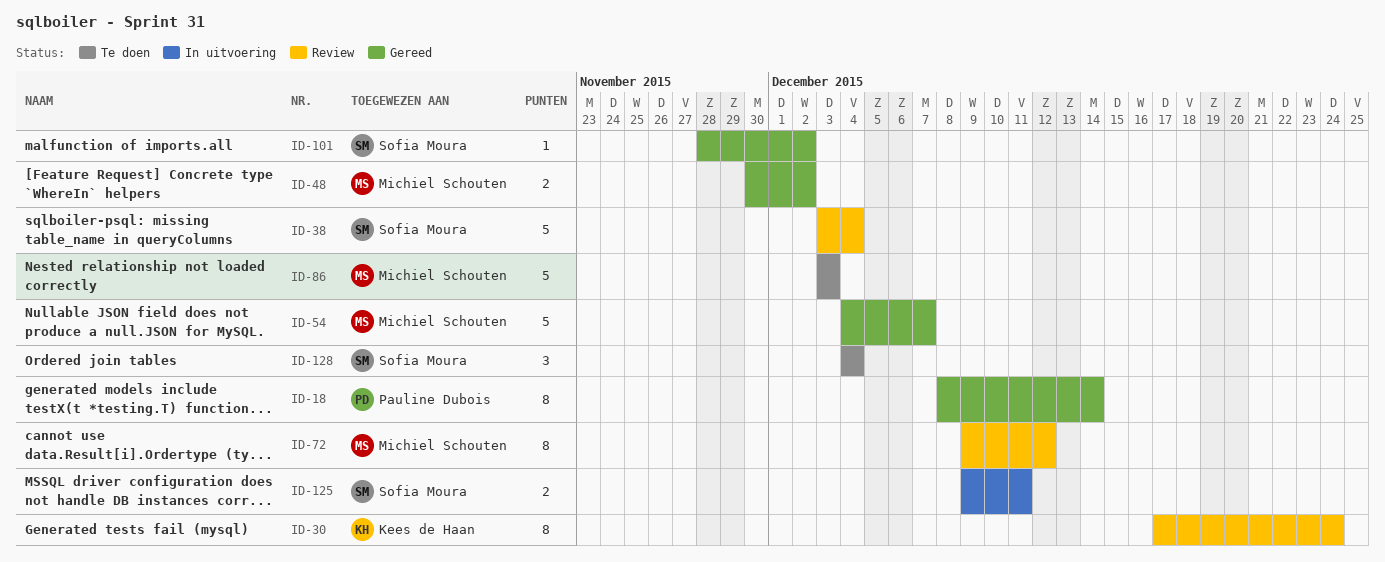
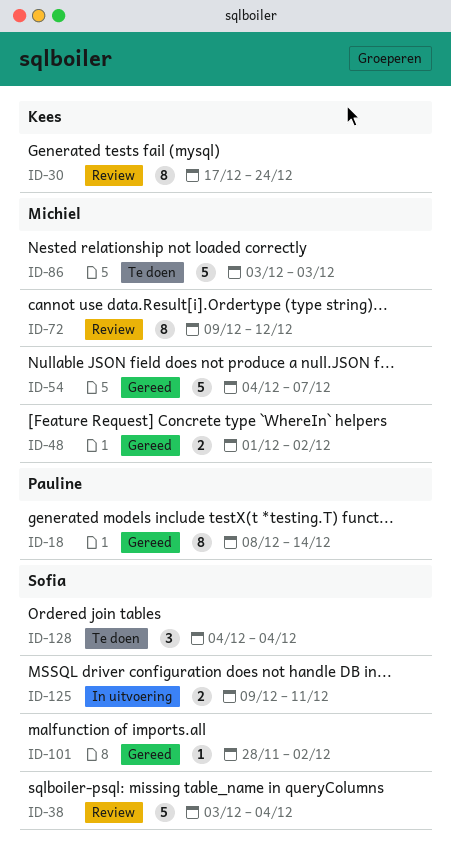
ID-48, start: Nov 30 -> Dec 1

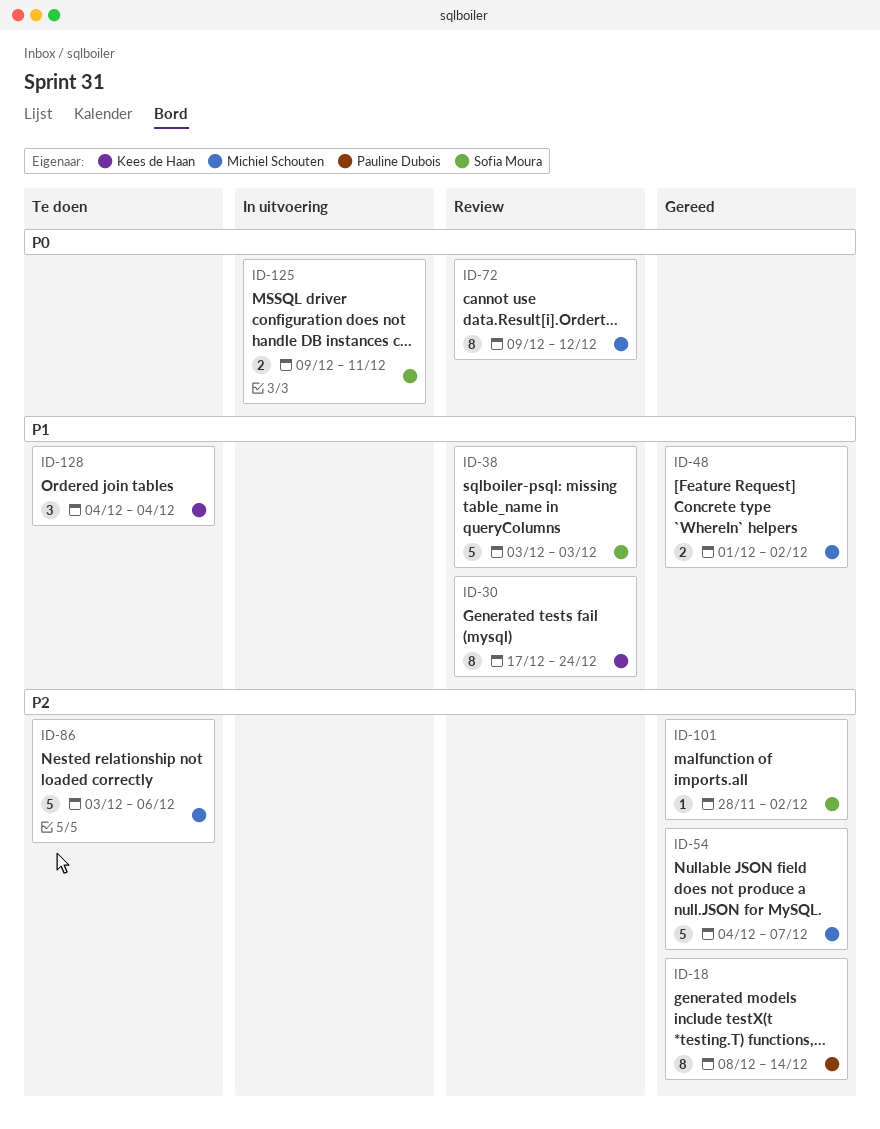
ID-38, due: Dec 4 -> Dec 3
ID-86, due: Dec 3 -> Dec 6
ID-128, owner: Sofia Moura -> Kees de Haan

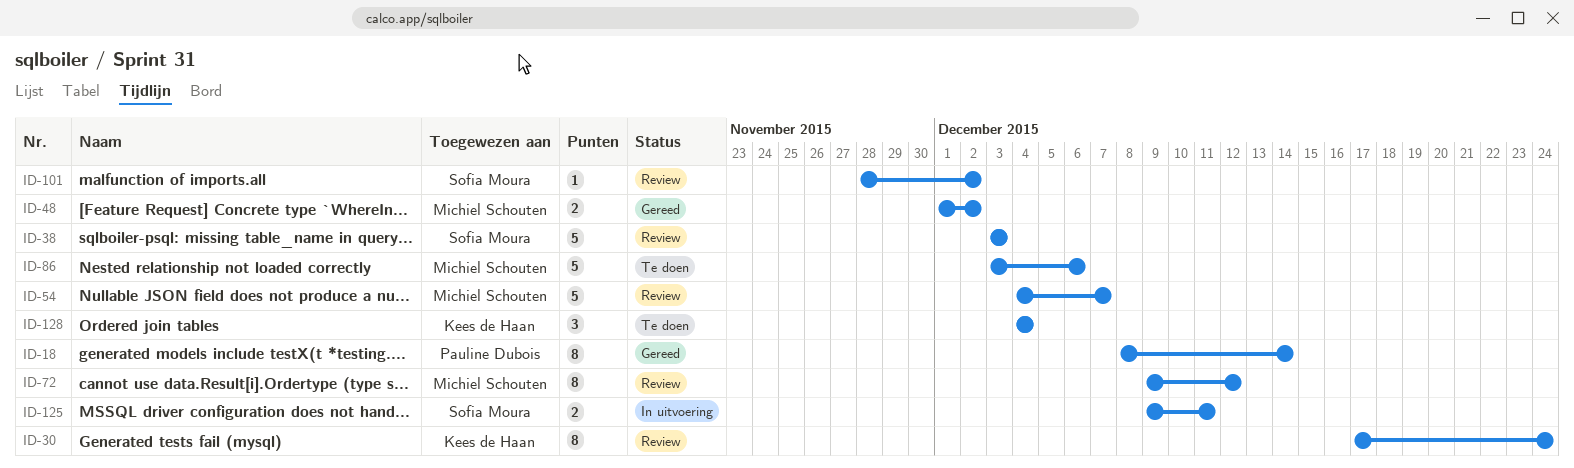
ID-54, status: Gereed -> Review
ID-101, status: Gereed -> Review

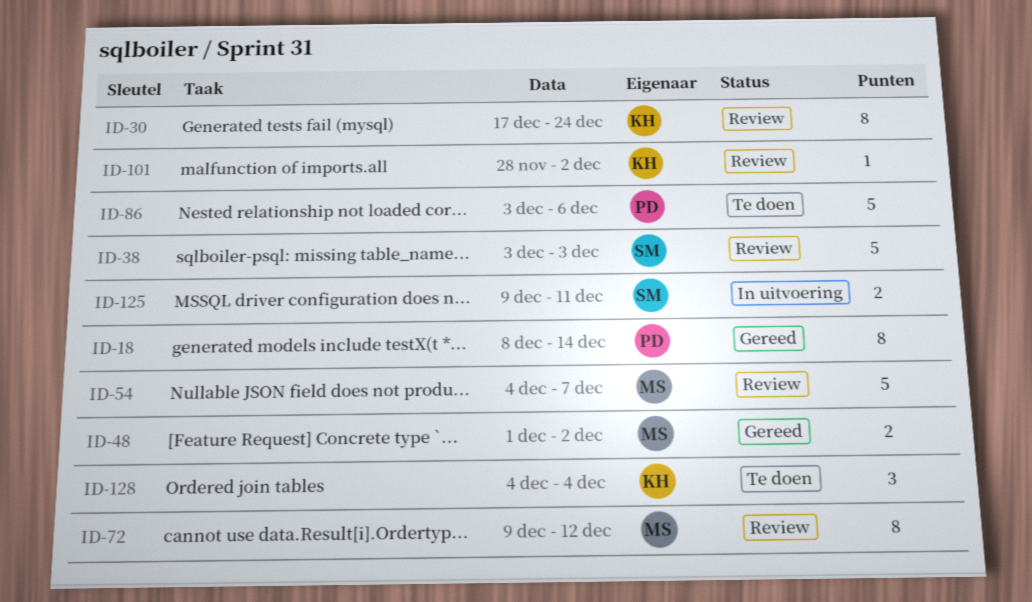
ID-86, owner: Michiel Schouten -> Pauline Dubois
ID-101, owner: Sofia Moura -> Kees de Haan

